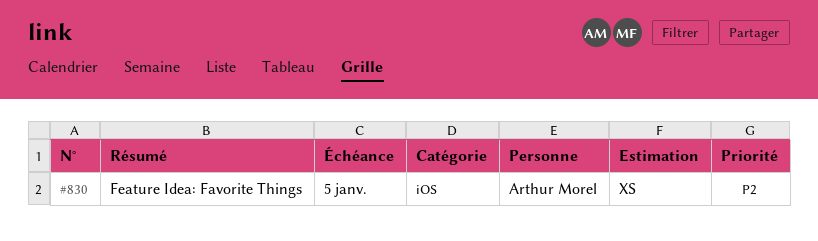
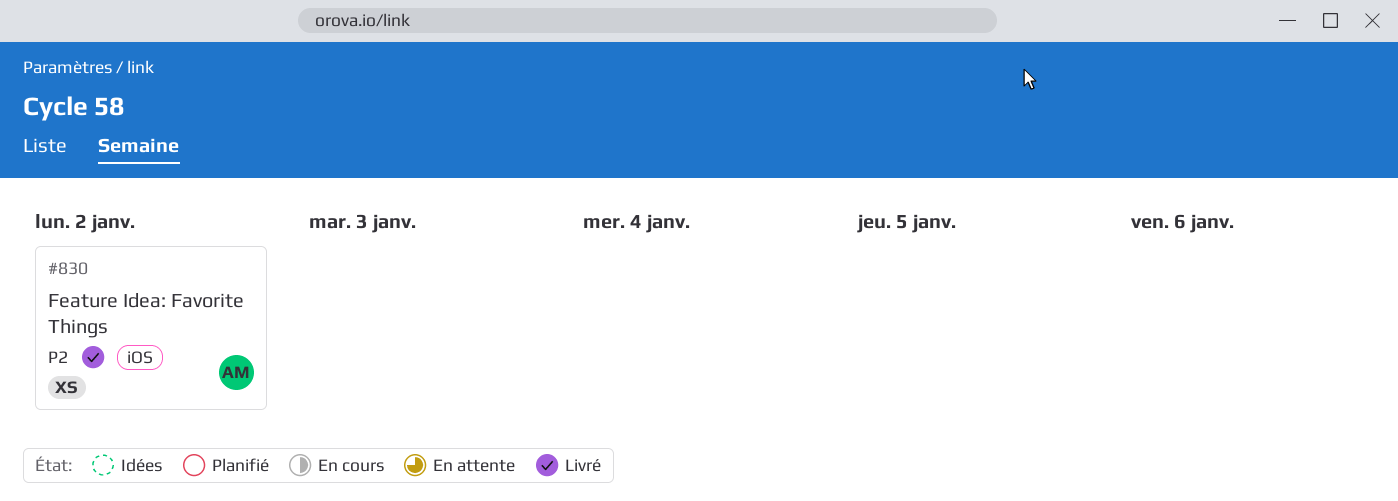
#830, due: Jan 5 -> Jan 2

